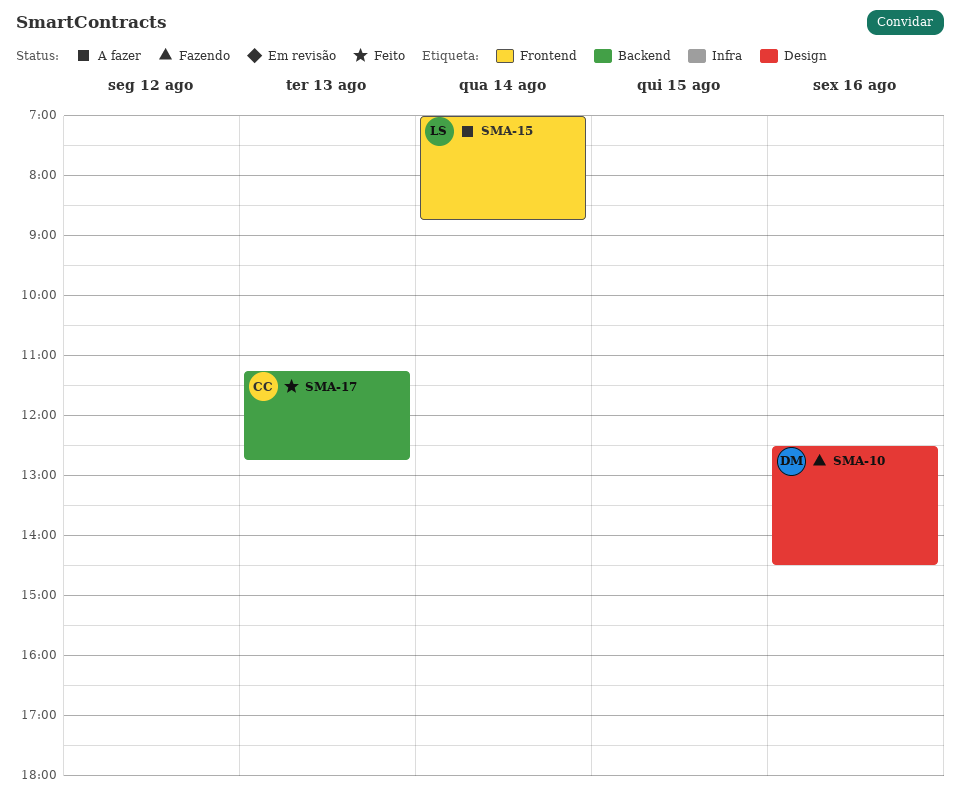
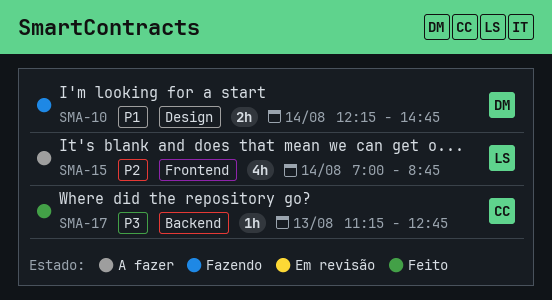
SMA-10, day: Aug 16 -> Aug 14
SMA-10, begins: 12:30 -> 12:15
SMA-10, ends: 14:30 -> 14:45

